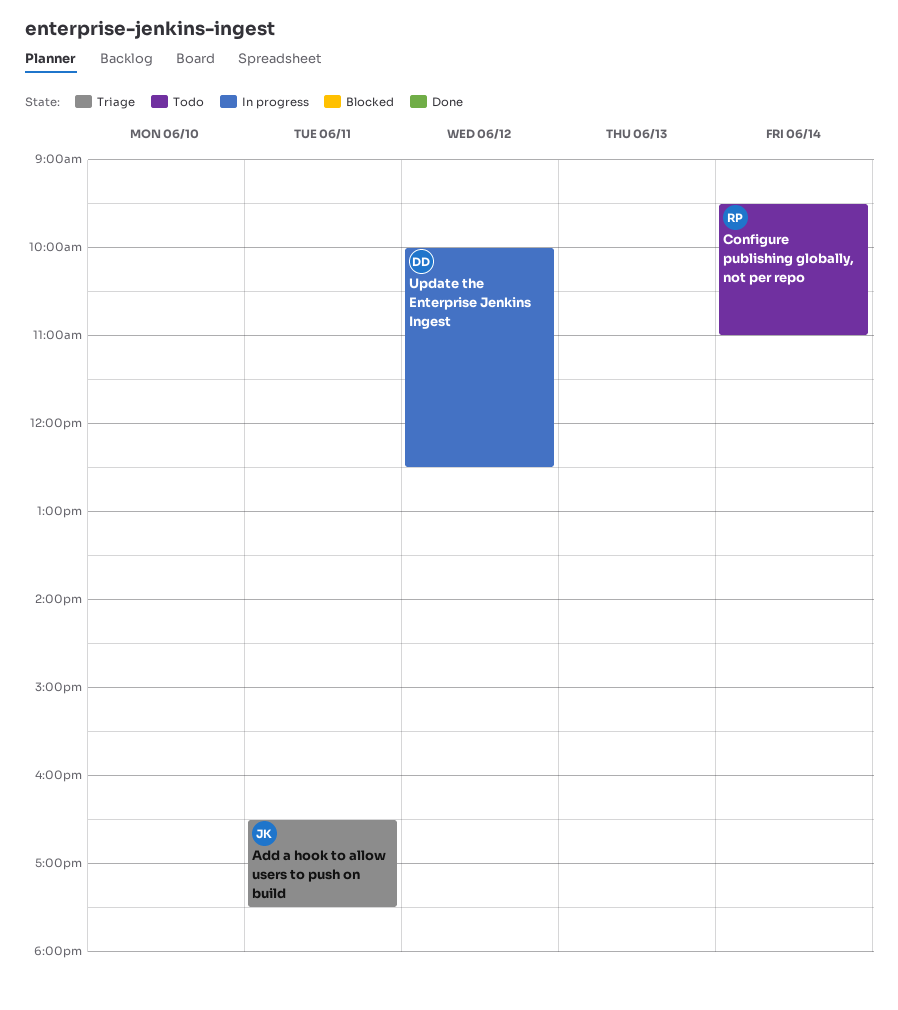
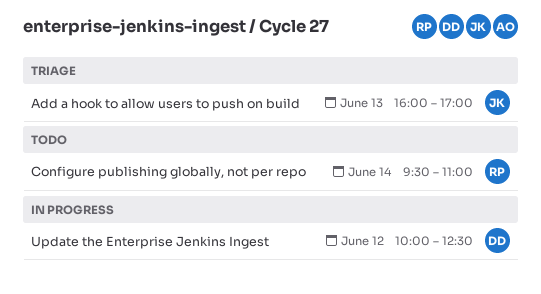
Add a hook to allow users to push on build, day: Jun 11 -> Jun 13
Add a hook to allow users to push on build, begins: 16:30 -> 16:00
Add a hook to allow users to push on build, ends: 17:30 -> 17:00

